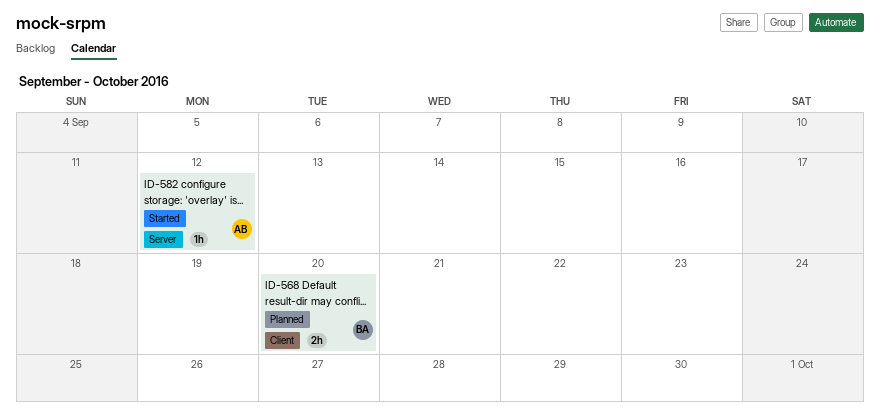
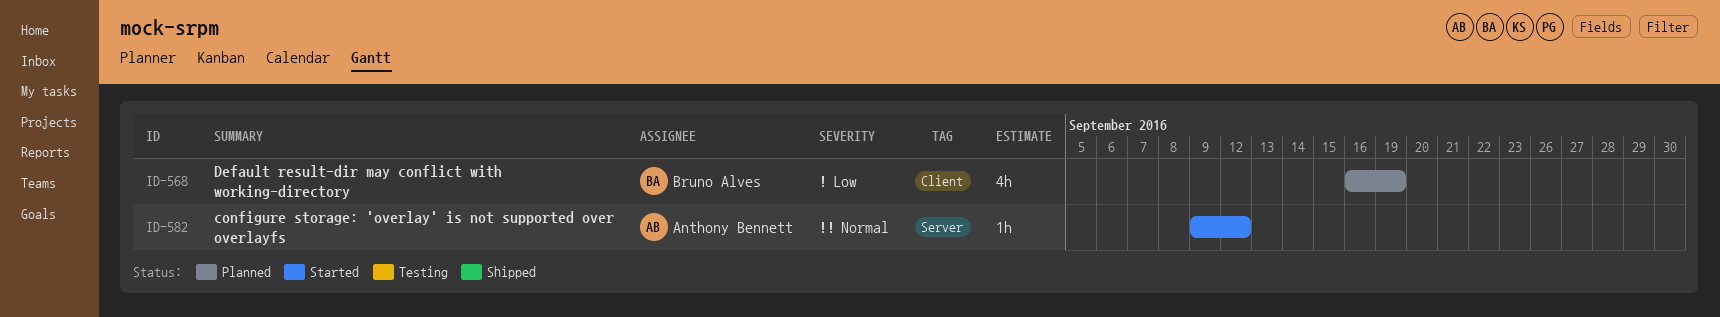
ID-568, estimate: 2h -> 4h
ID-568, due: Sep 20 -> Sep 19

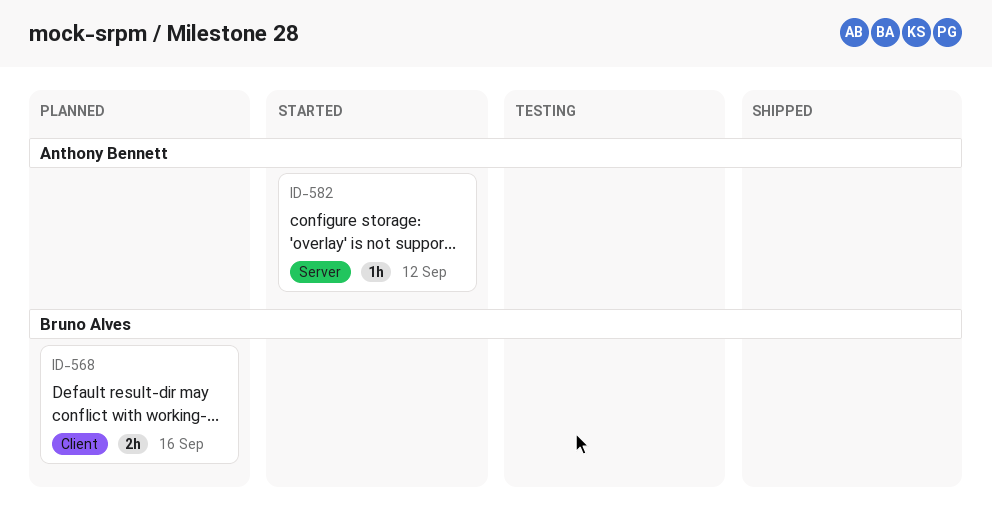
ID-568, estimate: 4h -> 2h
ID-568, due: Sep 19 -> Sep 16

